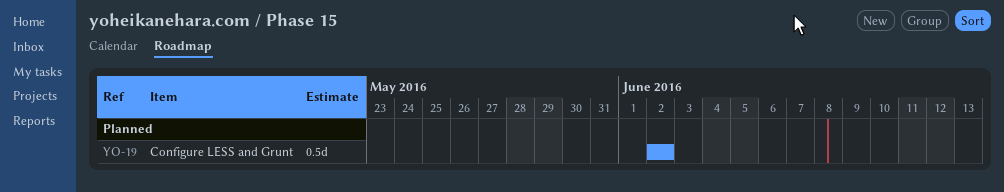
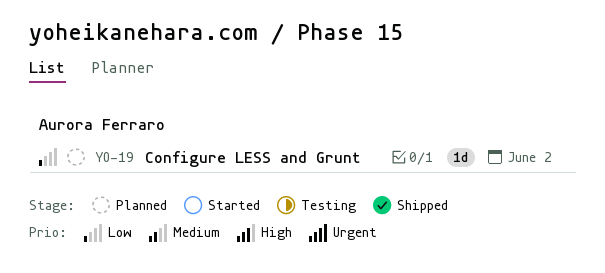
YO-19, estimate: 0.5d -> 1d

